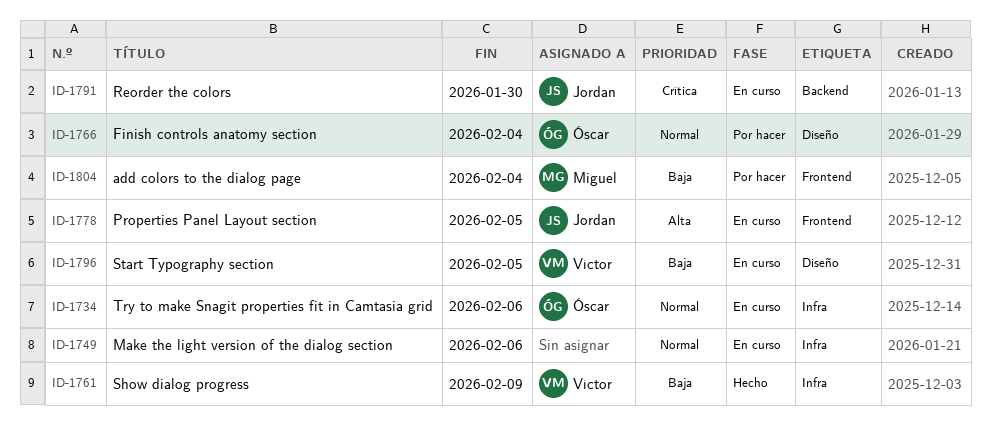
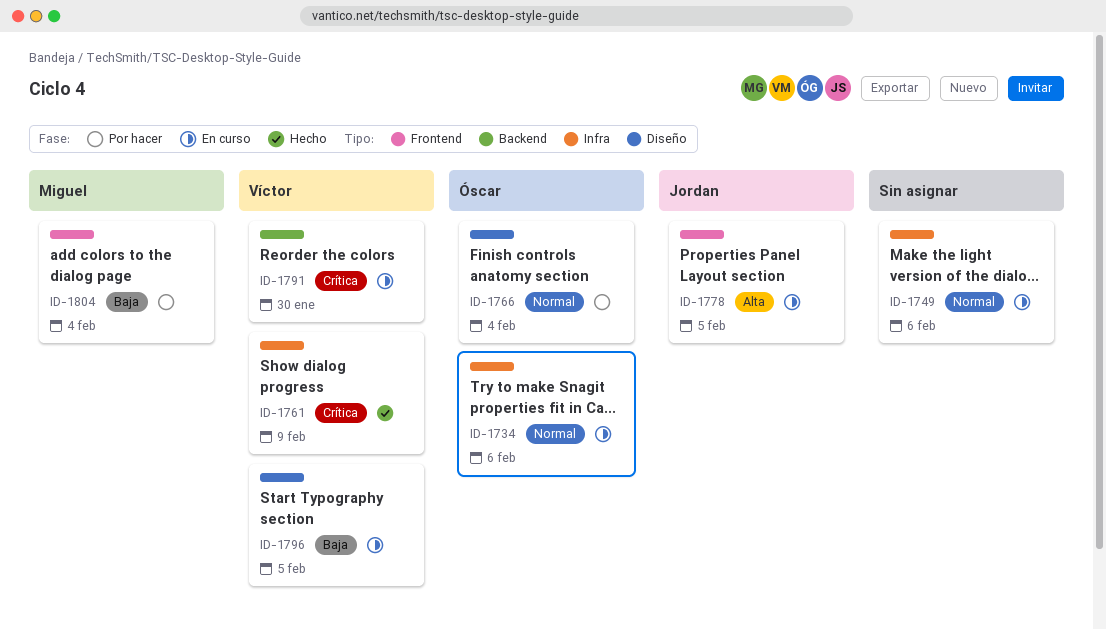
ID-1761, priority: Baja -> Crítica
ID-1791, owner: Jordan -> Víctor

